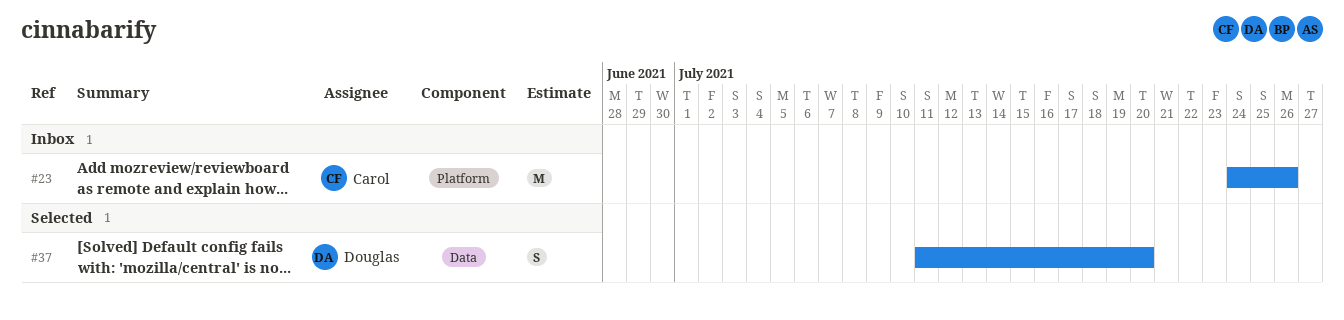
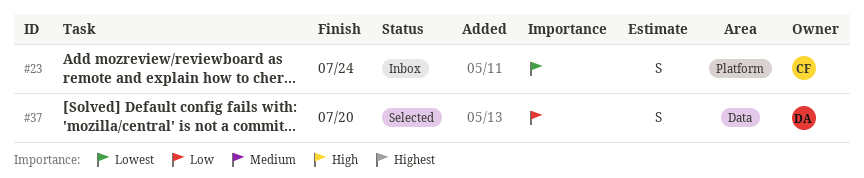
#23, estimate: M -> S
#23, due: Jul 26 -> Jul 24

